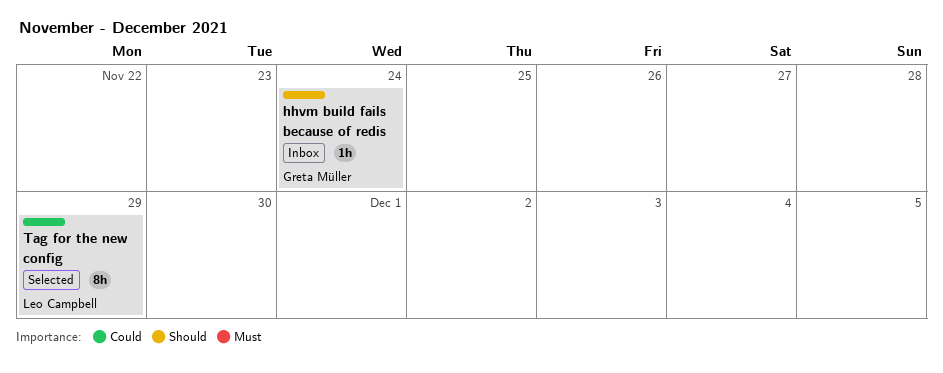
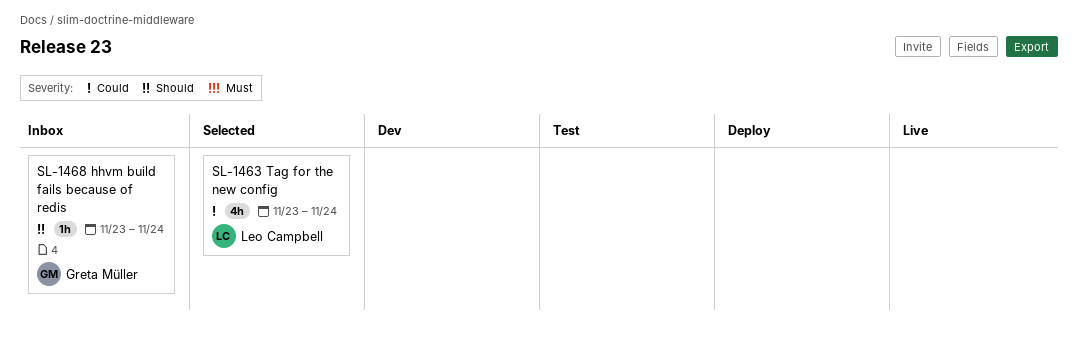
Tag for the new config, estimate: 8h -> 4h
Tag for the new config, due: Nov 29 -> Nov 24

